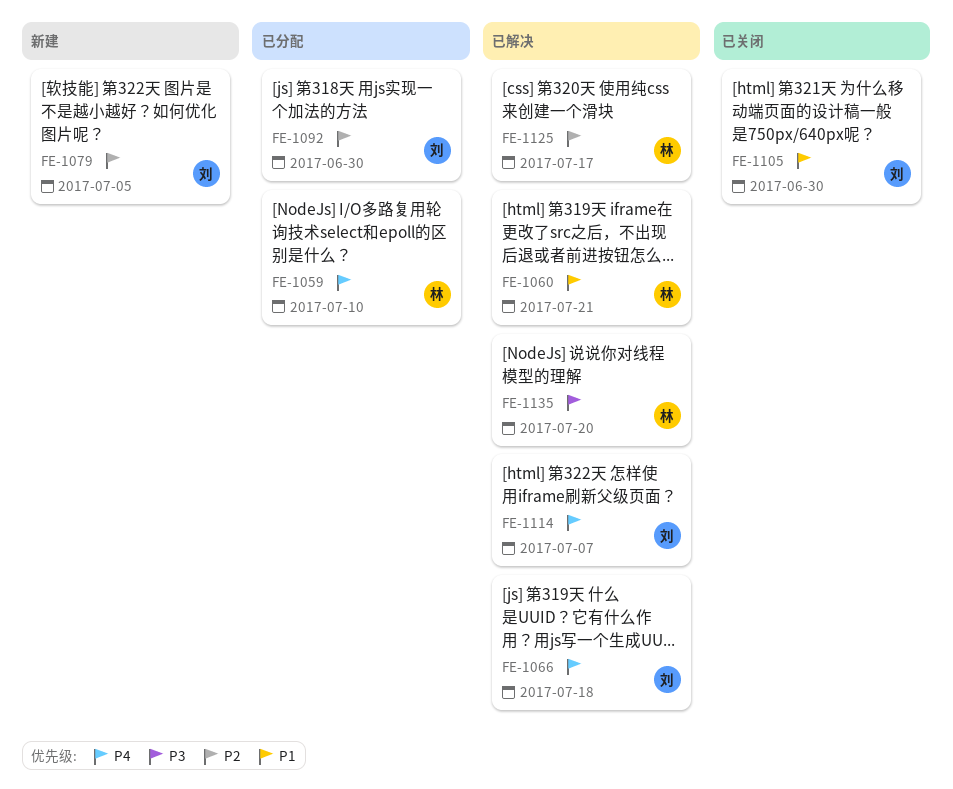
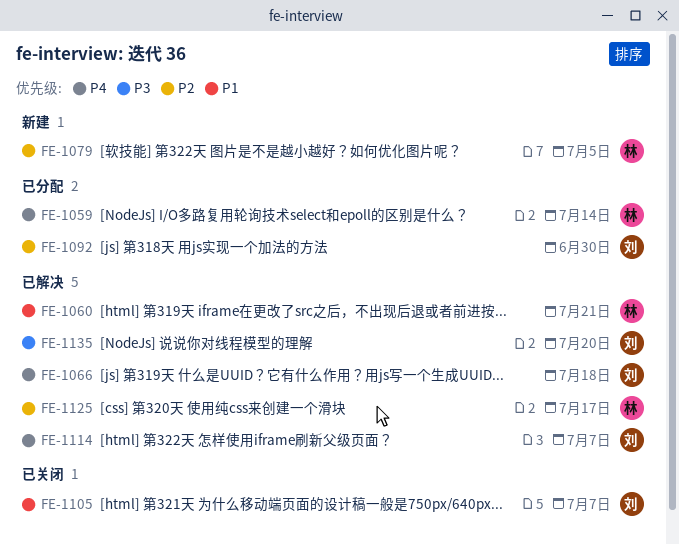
FE-1059, due: Jul 10 -> Jul 14
FE-1079, owner: 刘 -> 林
FE-1105, due: Jun 30 -> Jul 7
FE-1135, owner: 林 -> 刘

